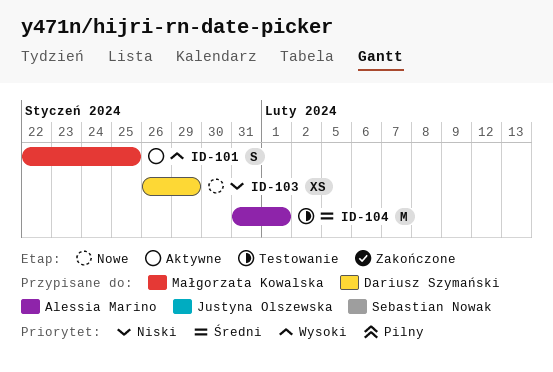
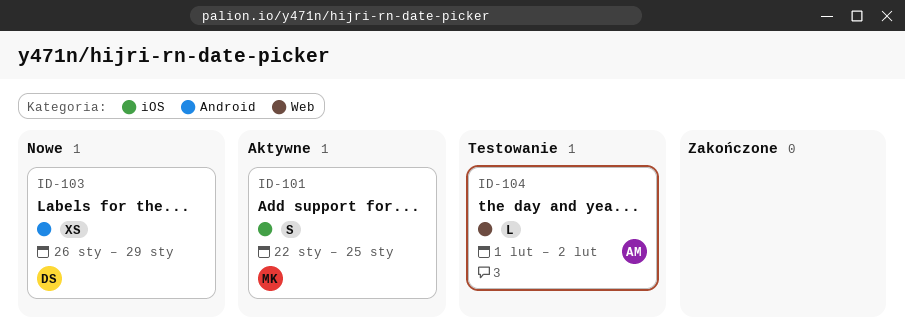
ID-104, estimate: M -> L
ID-104, start: Jan 31 -> Feb 1
ID-104, due: Feb 1 -> Feb 2

